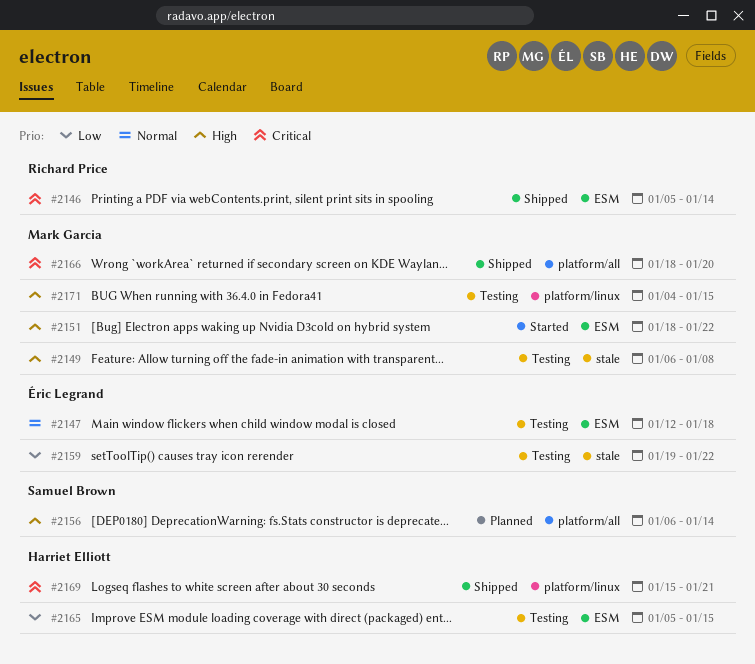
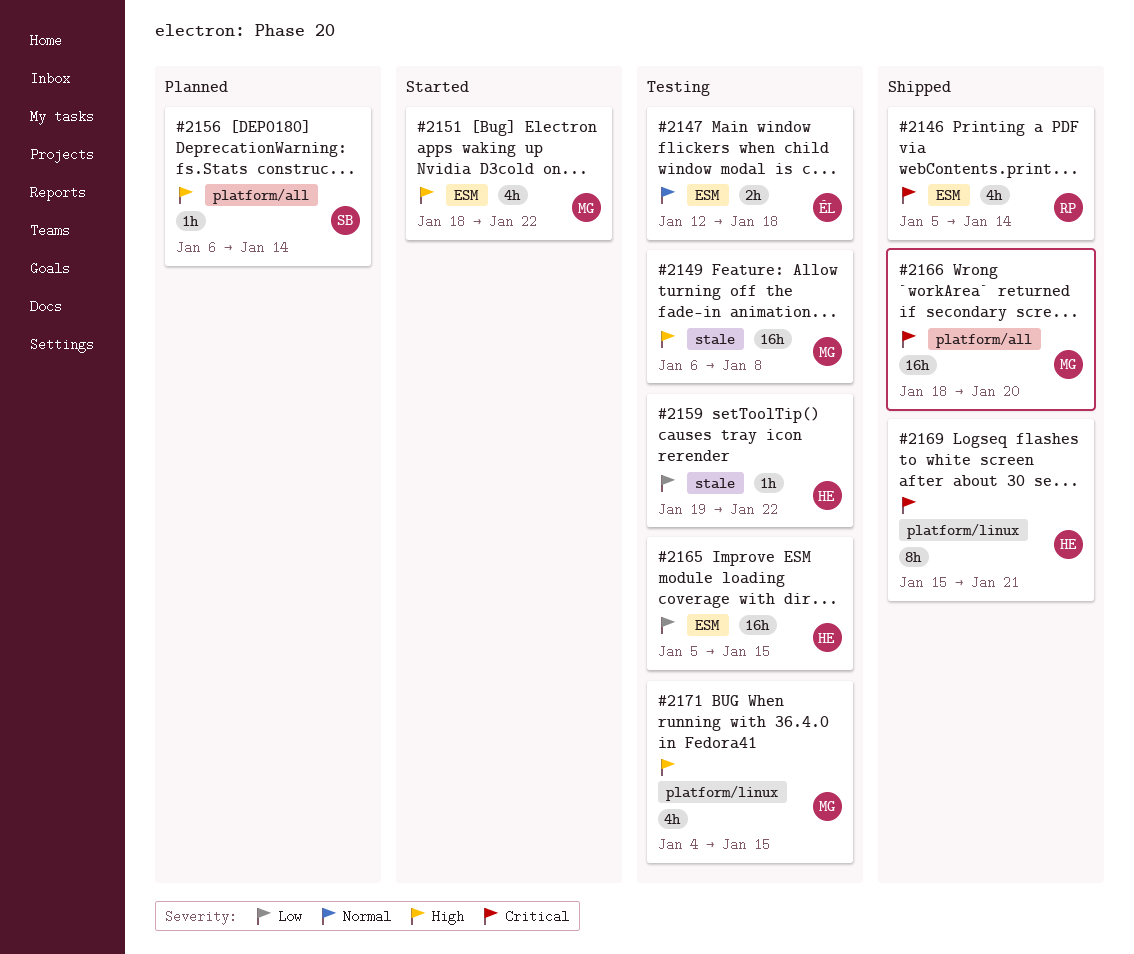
#2159, owner: Éric Legrand -> Harriet Elliott

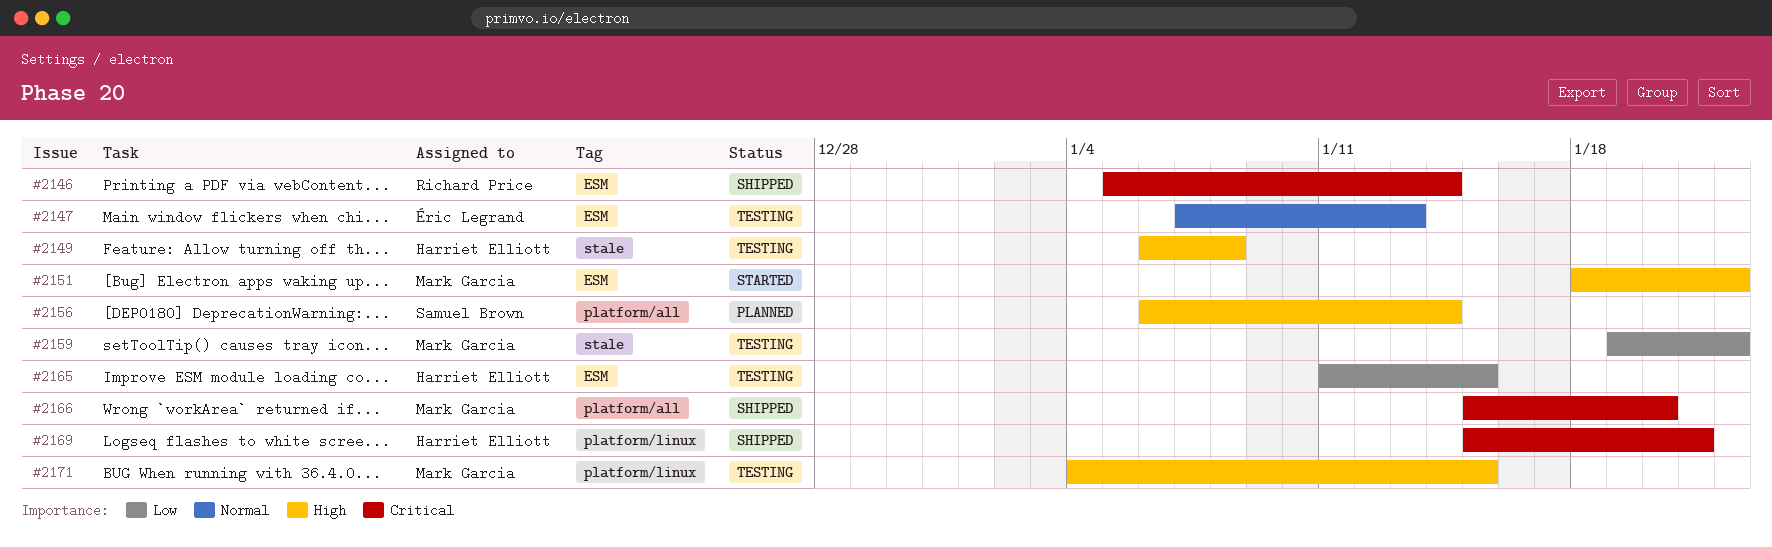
#2147, start: Jan 12 -> Jan 7
#2147, due: Jan 18 -> Jan 13
#2149, owner: Mark Garcia -> Harriet Elliott
#2159, owner: Harriet Elliott -> Mark Garcia
#2165, start: Jan 5 -> Jan 11
#2166, start: Jan 18 -> Jan 15

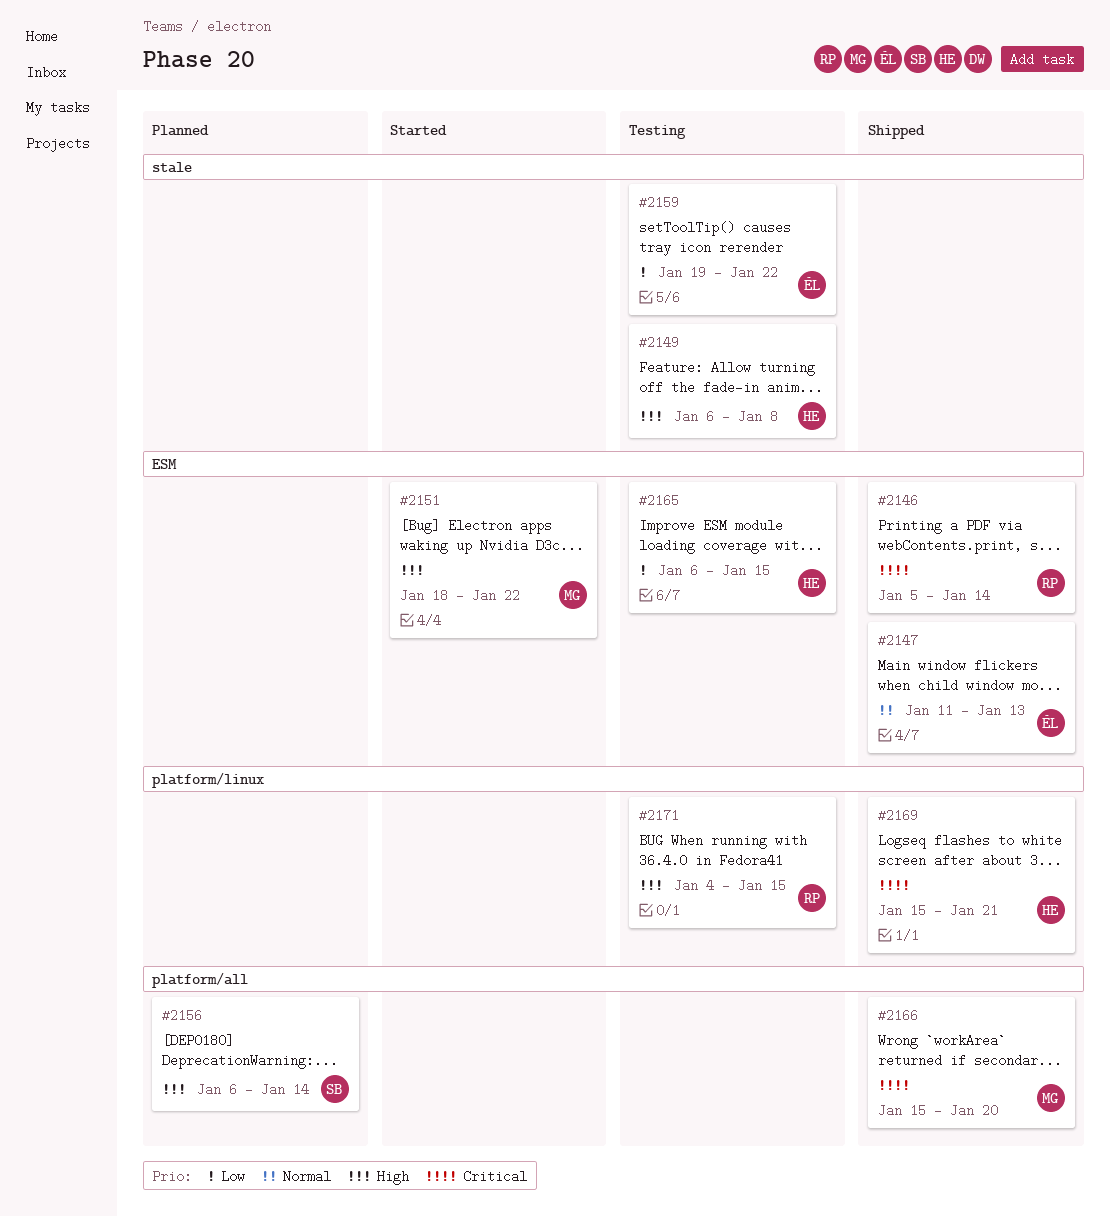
#2147, status: Testing -> Shipped
#2147, start: Jan 7 -> Jan 11
#2159, owner: Mark Garcia -> Éric Legrand
#2165, start: Jan 11 -> Jan 6
#2171, owner: Mark Garcia -> Richard Price

